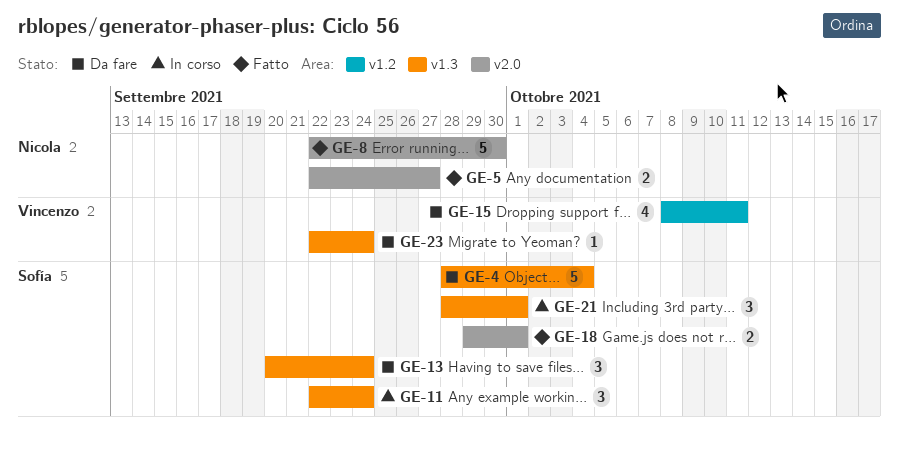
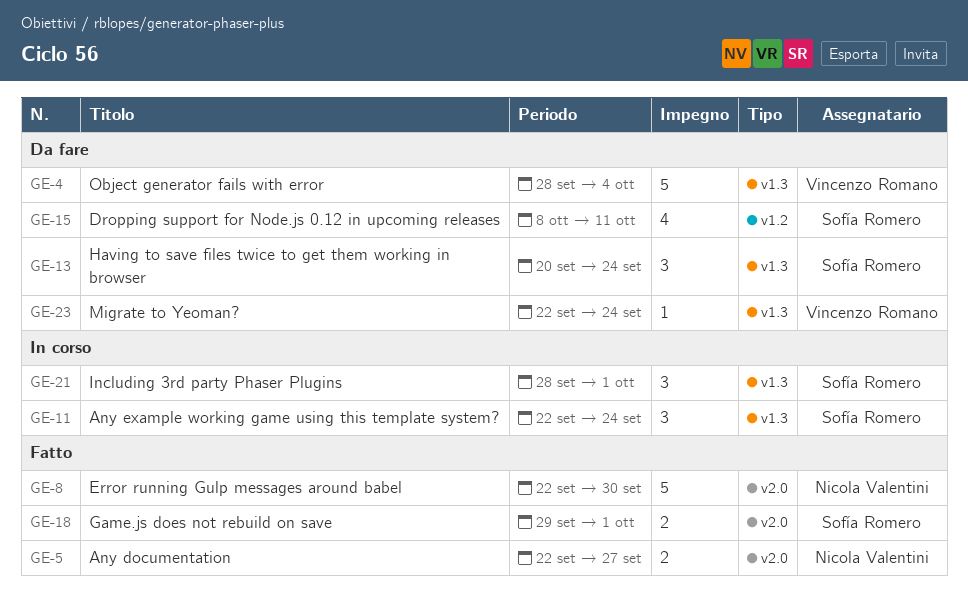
GE-4, owner: Sofía Romero -> Vincenzo Romano
GE-15, owner: Vincenzo Romano -> Sofía Romero

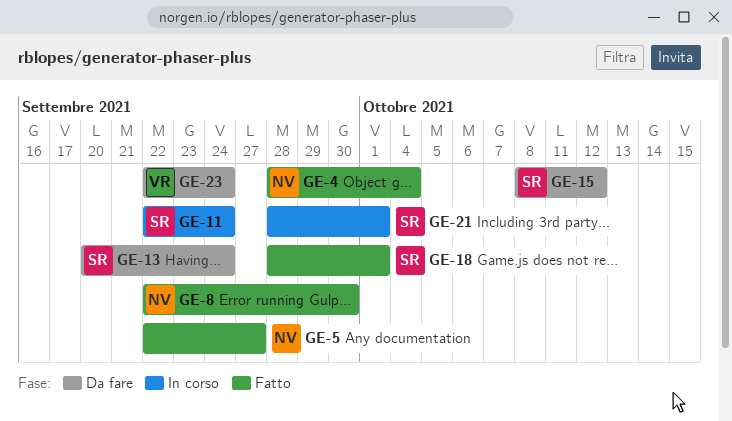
GE-4, status: Da fare -> Fatto
GE-4, owner: Vincenzo Romano -> Nicola Valentini
GE-15, due: Oct 11 -> Oct 12
GE-18, start: Sep 29 -> Sep 28

